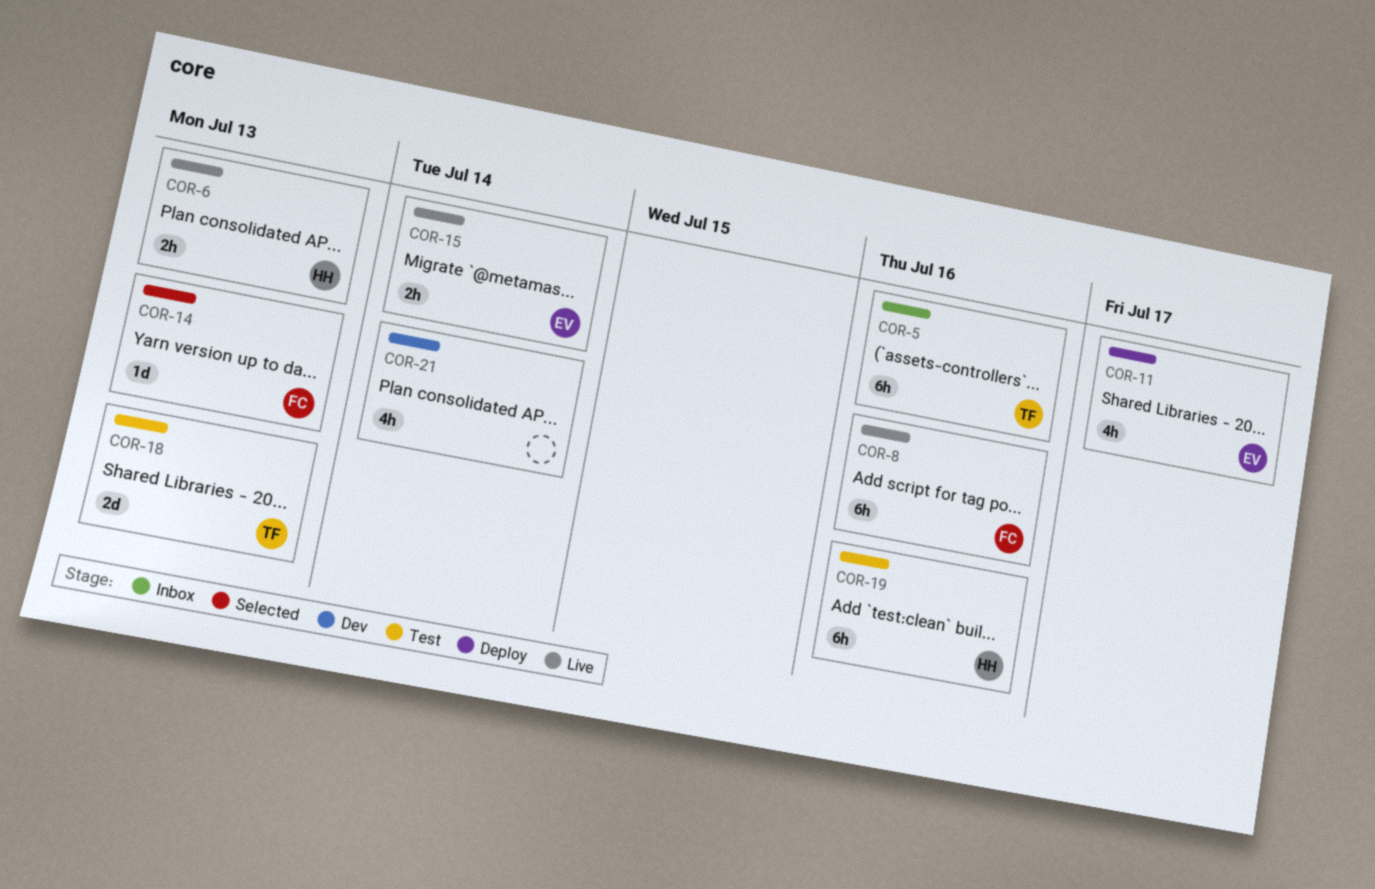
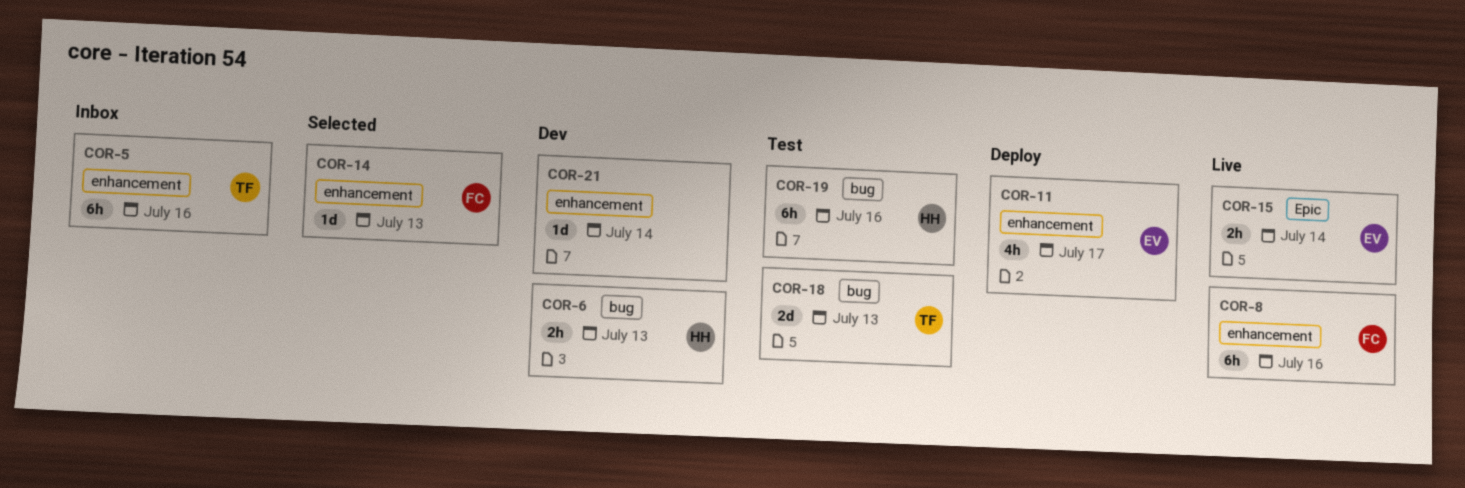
COR-6, status: Live -> Dev
COR-21, estimate: 4h -> 1d

